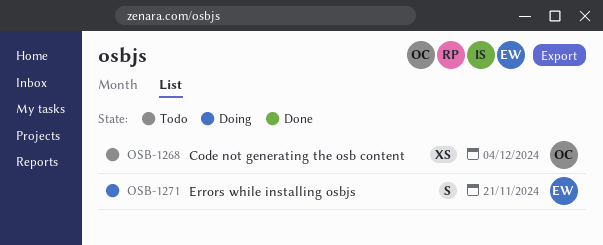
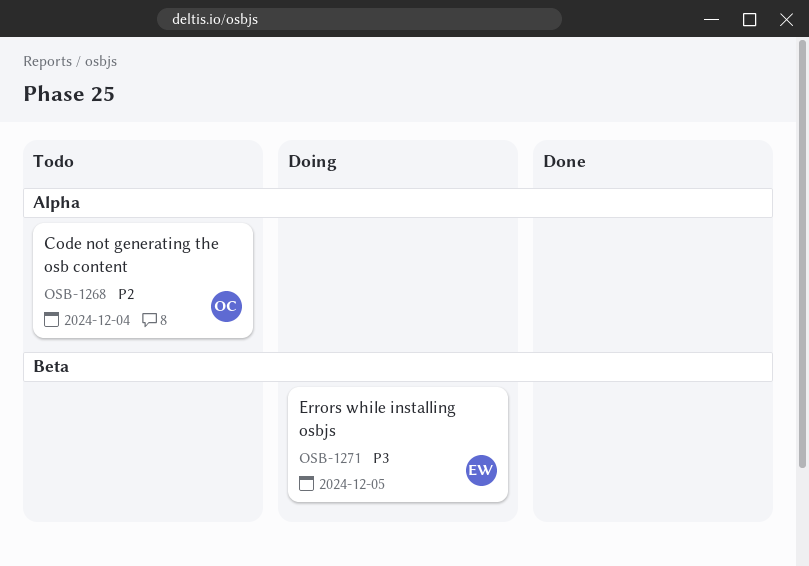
OSB-1271, due: Nov 21 -> Dec 5

